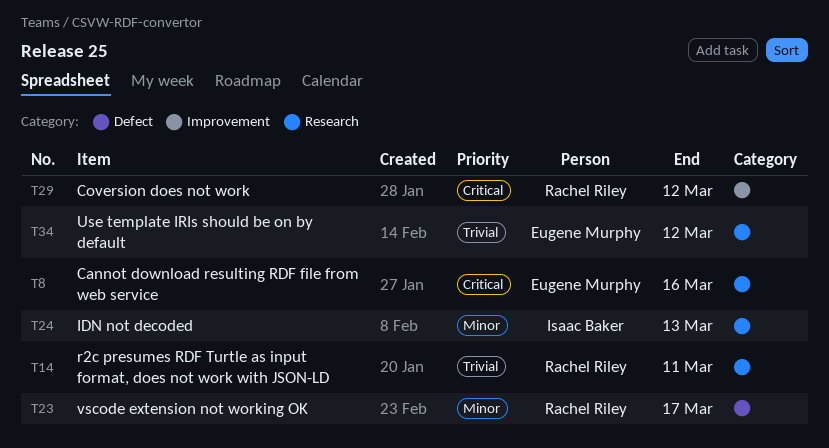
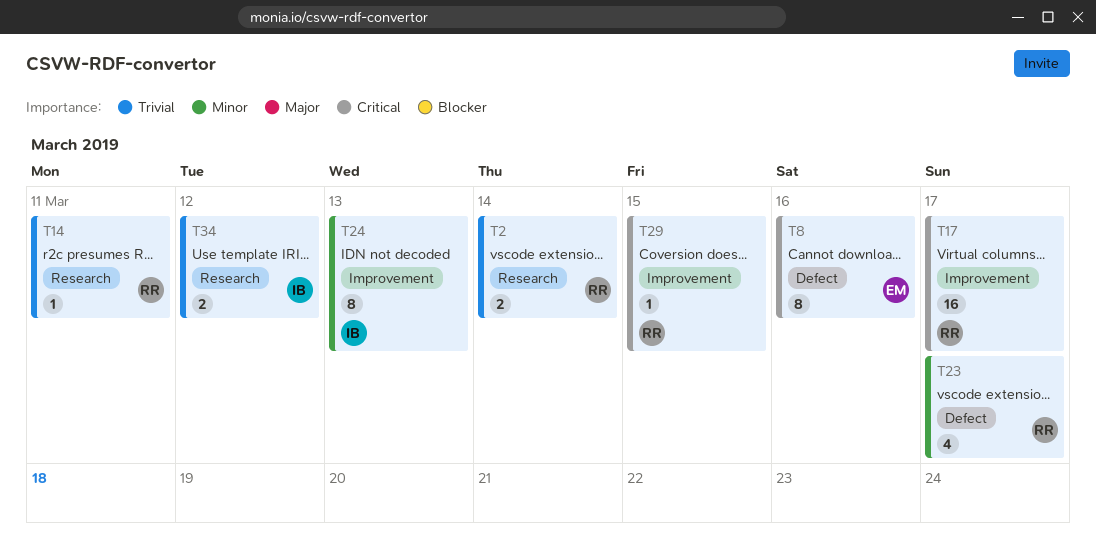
T2: none -> present
T8, label: Research -> Defect
T17: none -> present
T24, label: Research -> Improvement
T29, due: Mar 12 -> Mar 15
T34, owner: Eugene Murphy -> Isaac Baker

